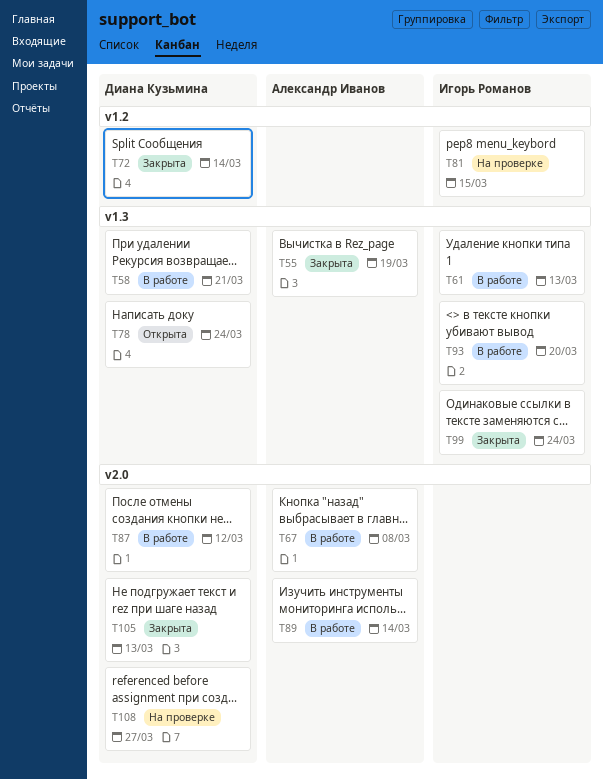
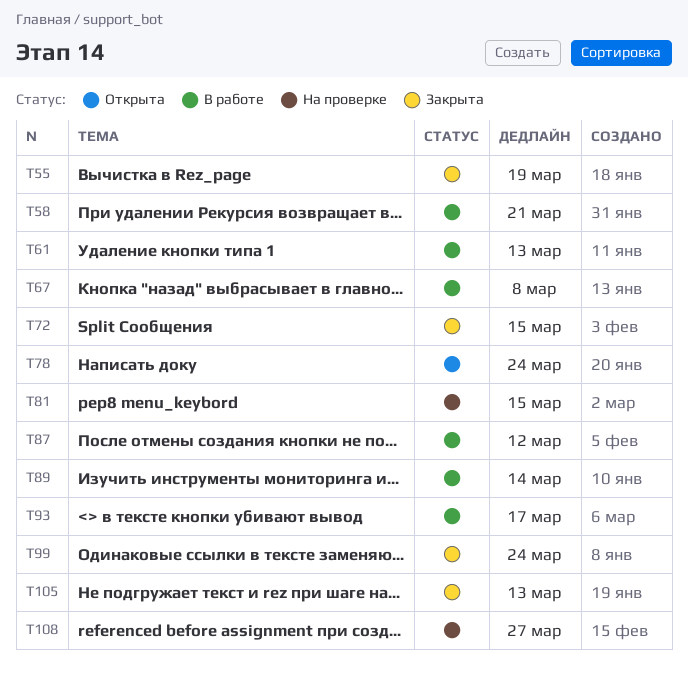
T72, due: Mar 14 -> Mar 15
T93, due: Mar 20 -> Mar 17

